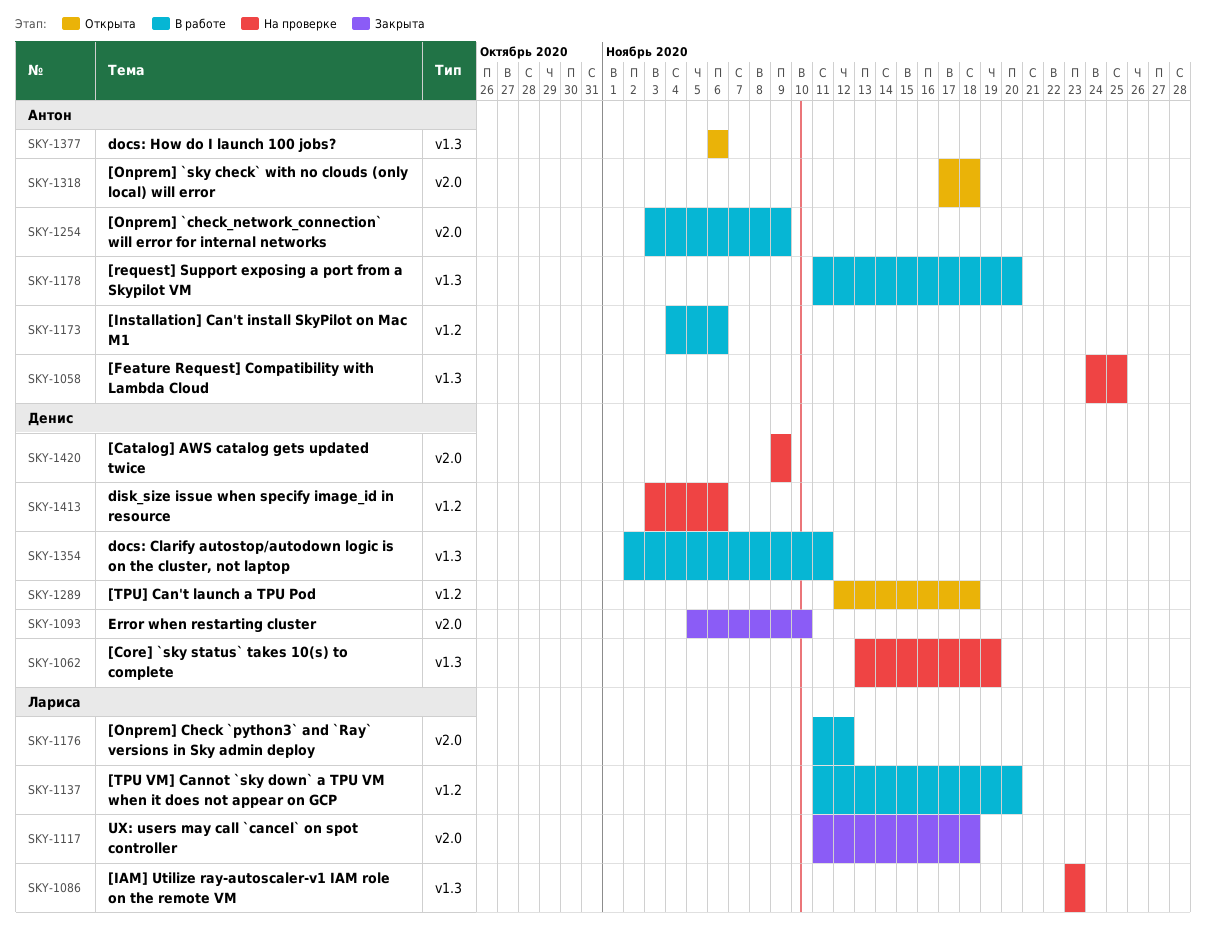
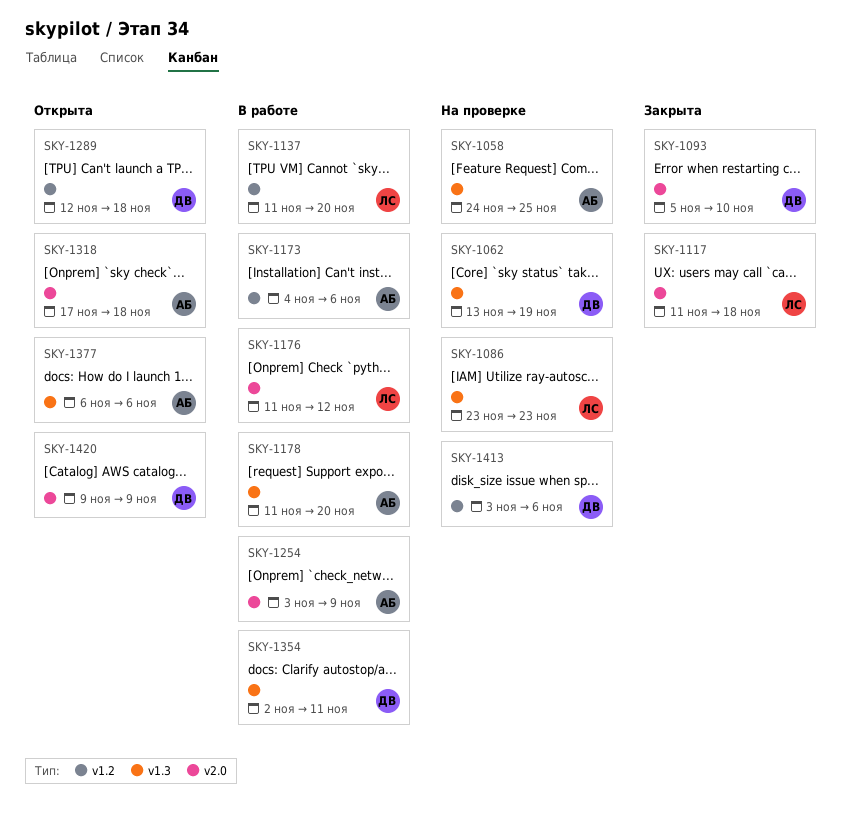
SKY-1420, status: На проверке -> Открыта

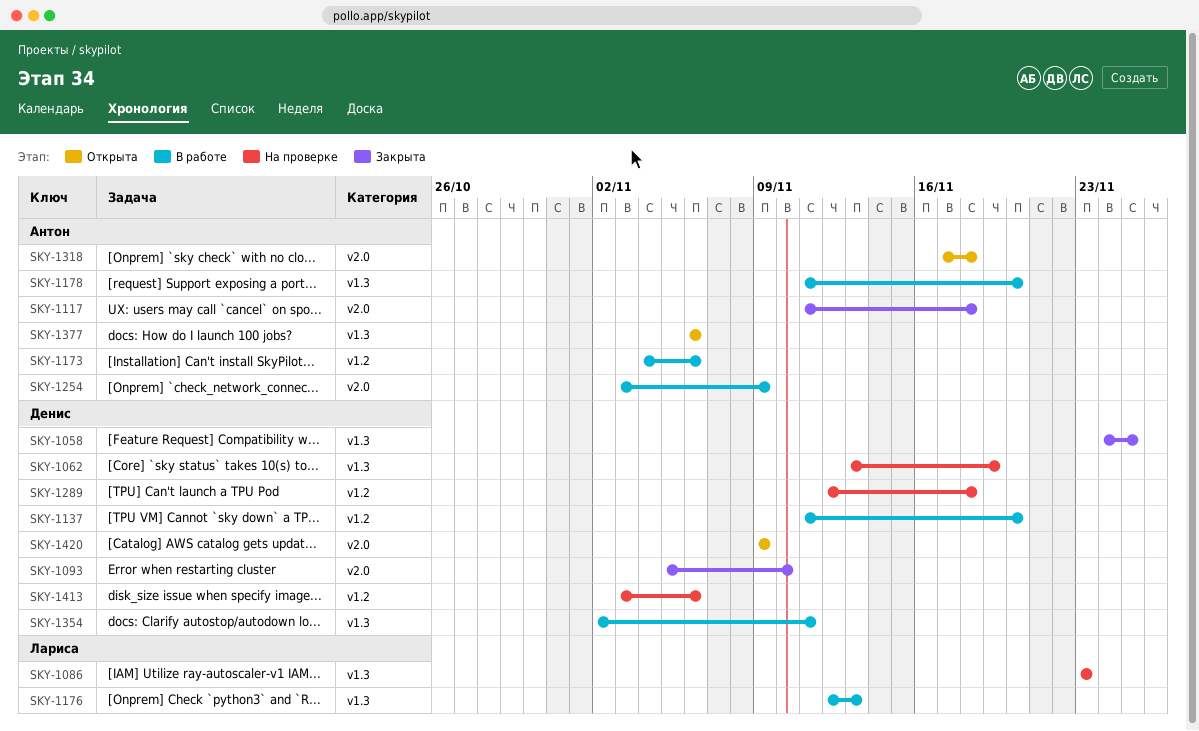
SKY-1058, status: На проверке -> Закрыта
SKY-1058, owner: Антон -> Денис
SKY-1117, owner: Лариса -> Антон
SKY-1137, owner: Лариса -> Денис
SKY-1176, label: v2.0 -> v1.3
SKY-1176, start: Nov 11 -> Nov 12
SKY-1176, due: Nov 12 -> Nov 13
SKY-1289, status: Открыта -> На проверке

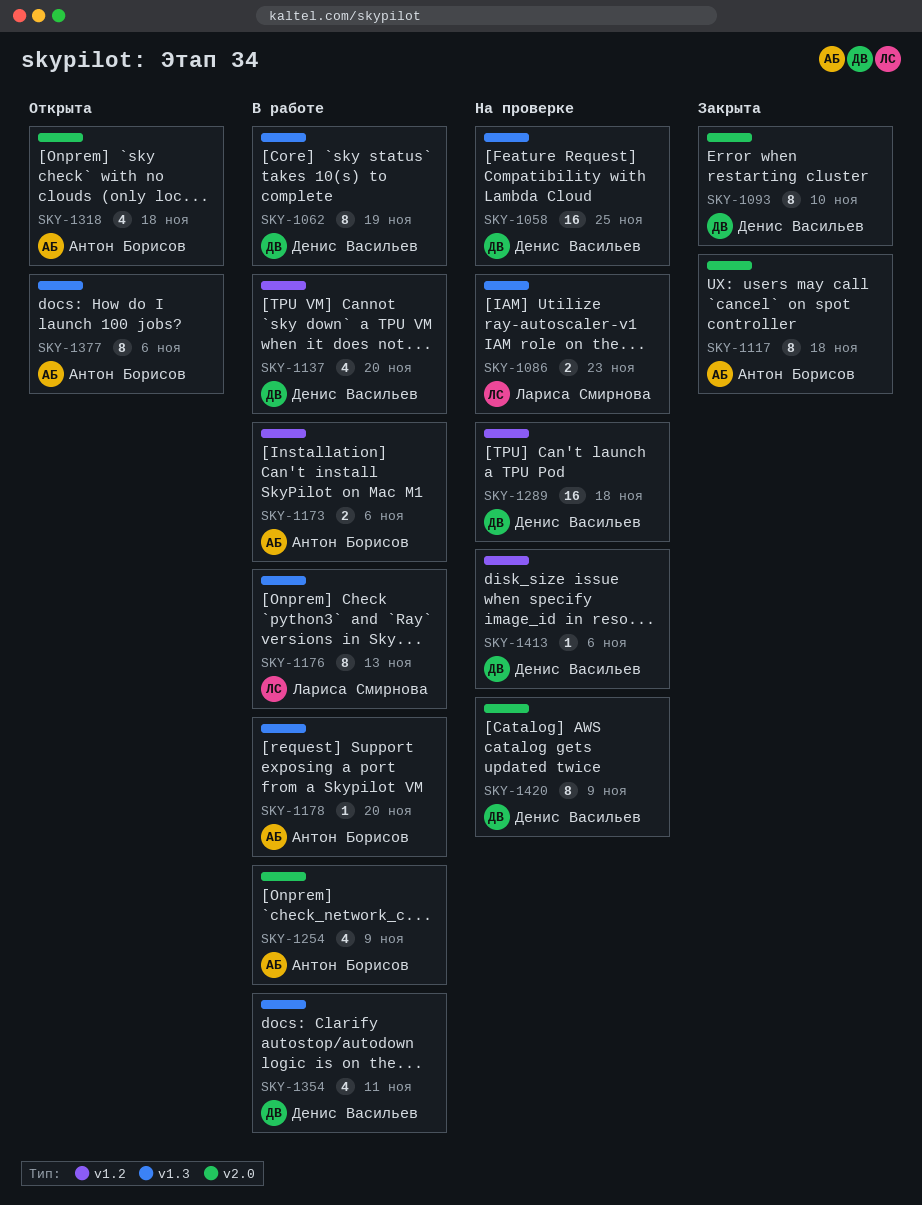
SKY-1058, status: Закрыта -> На проверке
SKY-1062, status: На проверке -> В работе
SKY-1420, status: Открыта -> На проверке

